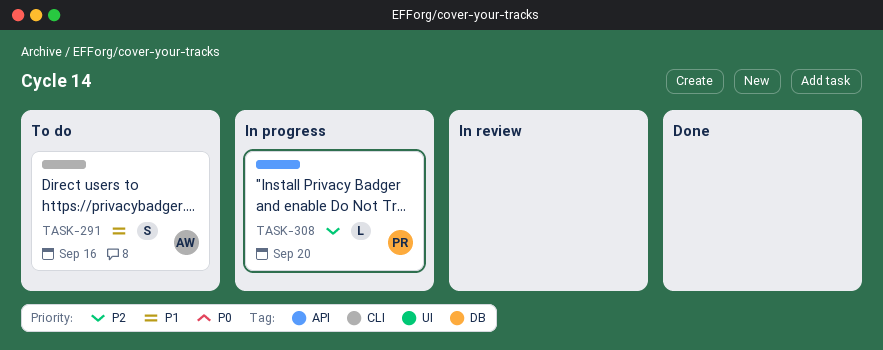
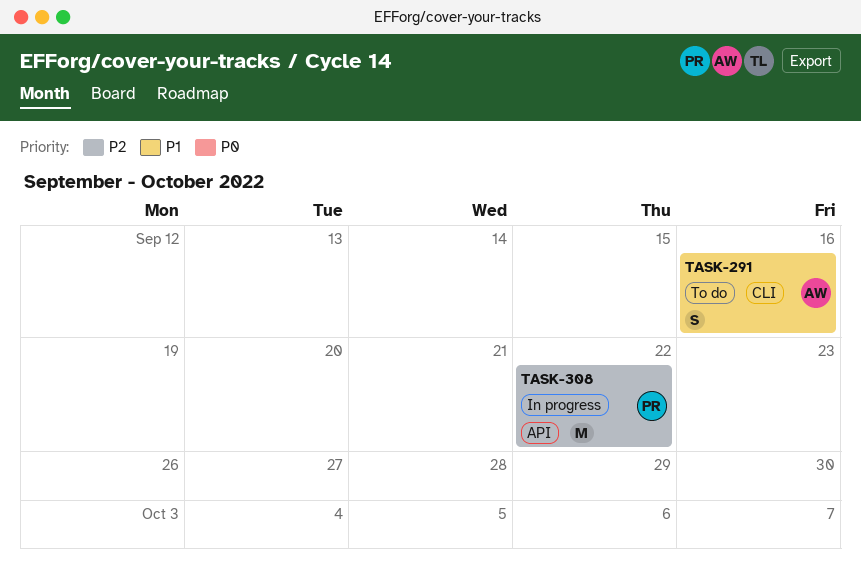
TASK-308, estimate: L -> M
TASK-308, due: Sep 20 -> Sep 22

